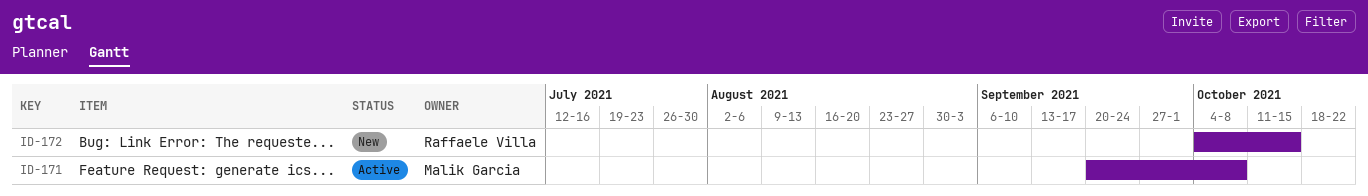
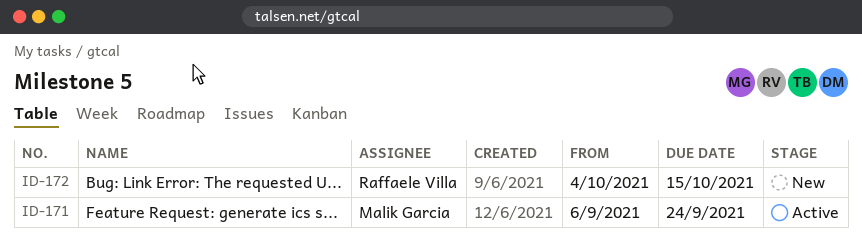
ID-171, start: Sep 20 -> Sep 6
ID-171, due: Oct 8 -> Sep 24

